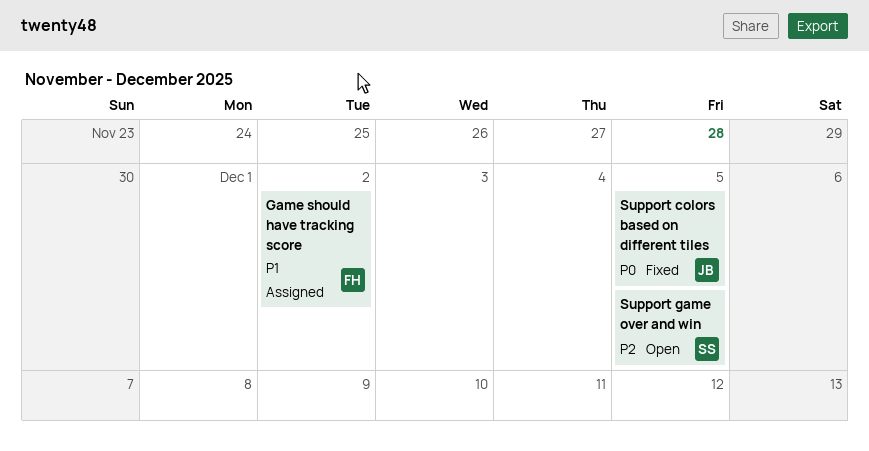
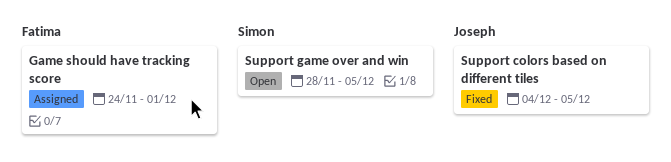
Game should have tracking score, due: Dec 2 -> Dec 1

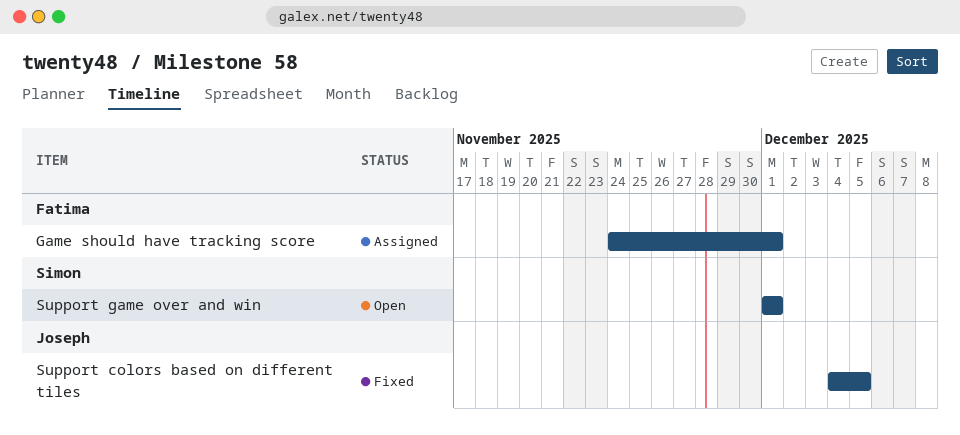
Support game over and win, start: Nov 28 -> Dec 1
Support game over and win, due: Dec 5 -> Dec 1

